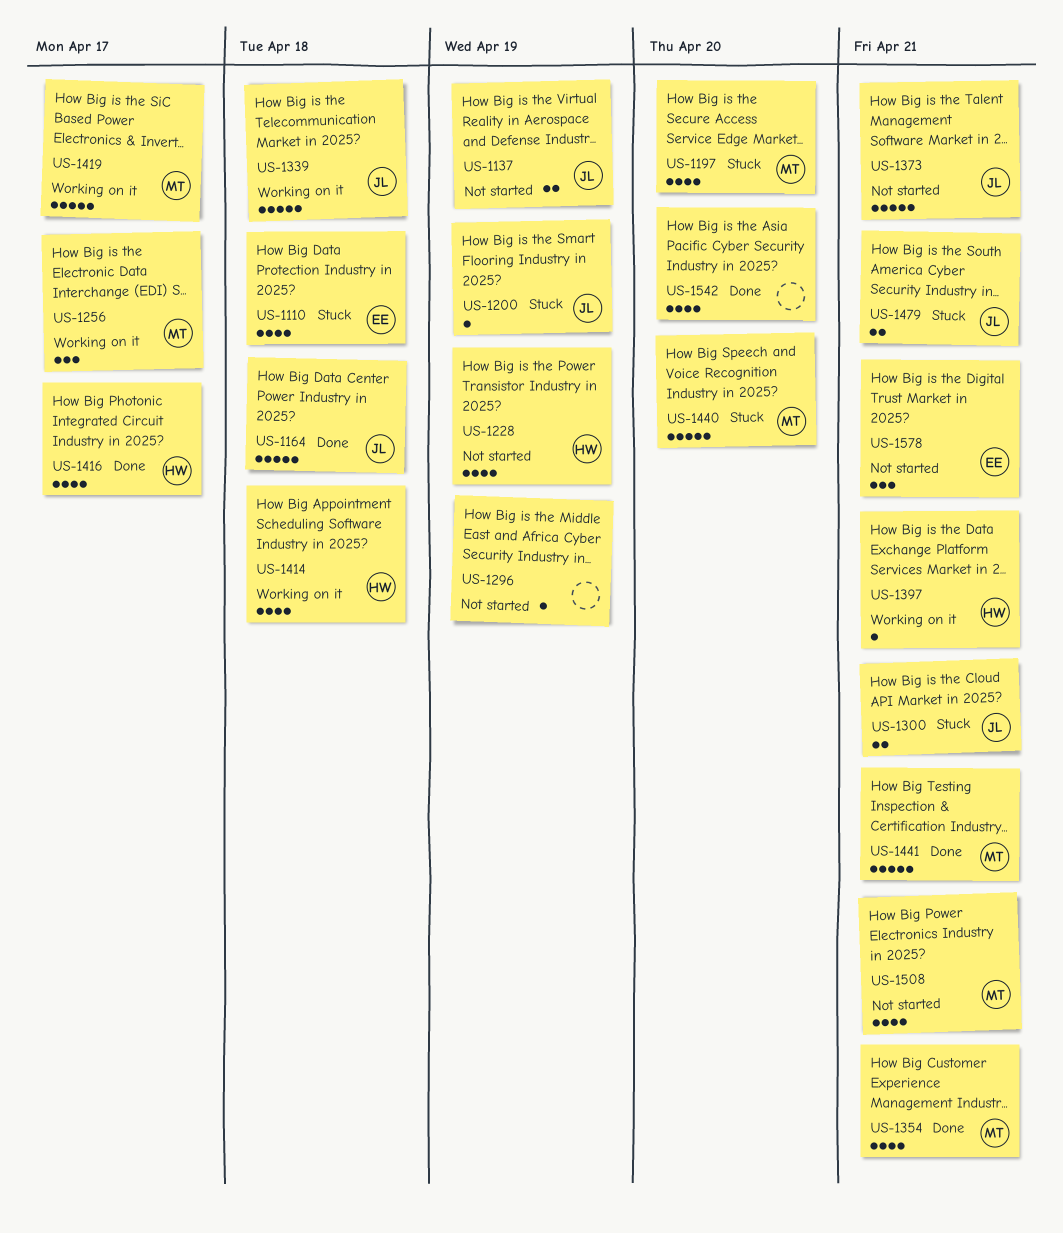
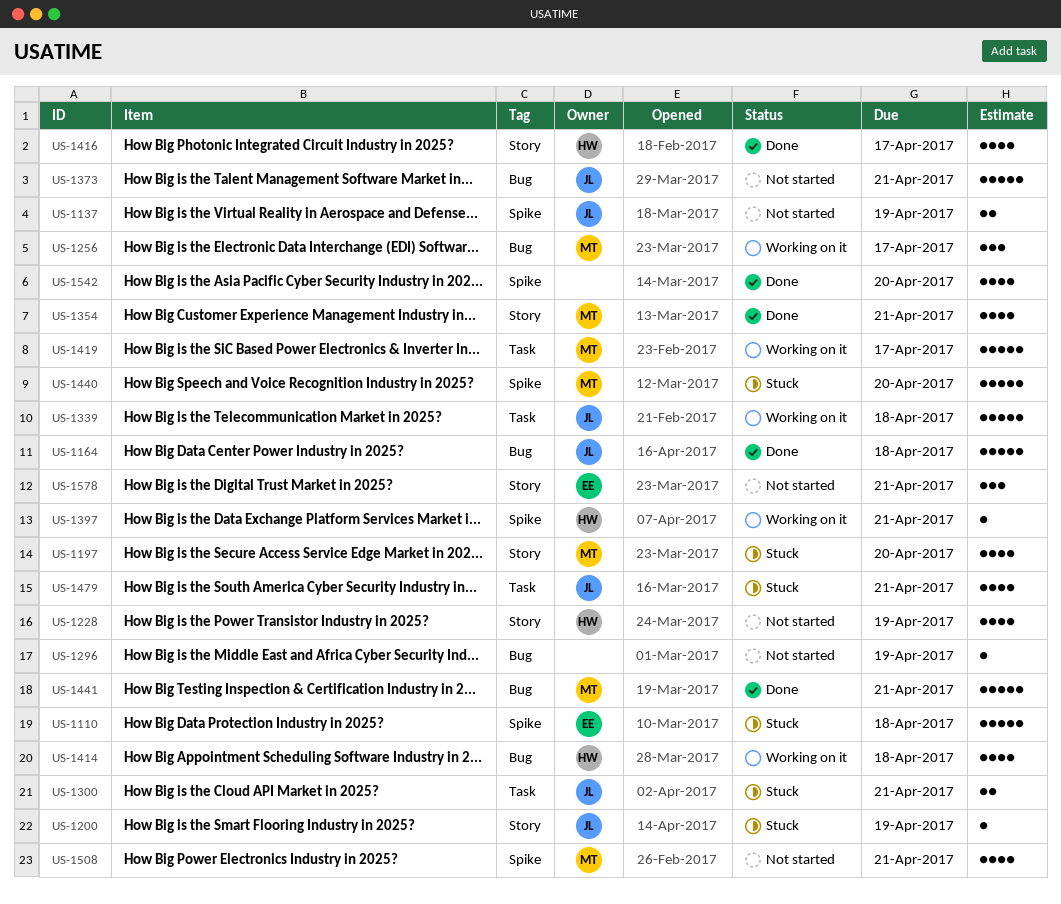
US-1110, estimate: 4 -> 5
US-1479, estimate: 2 -> 4

